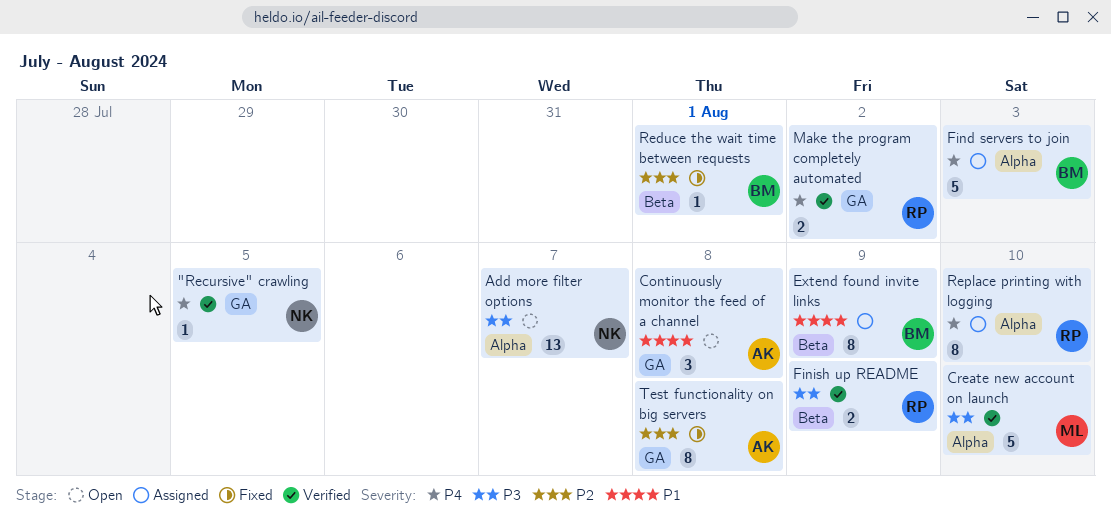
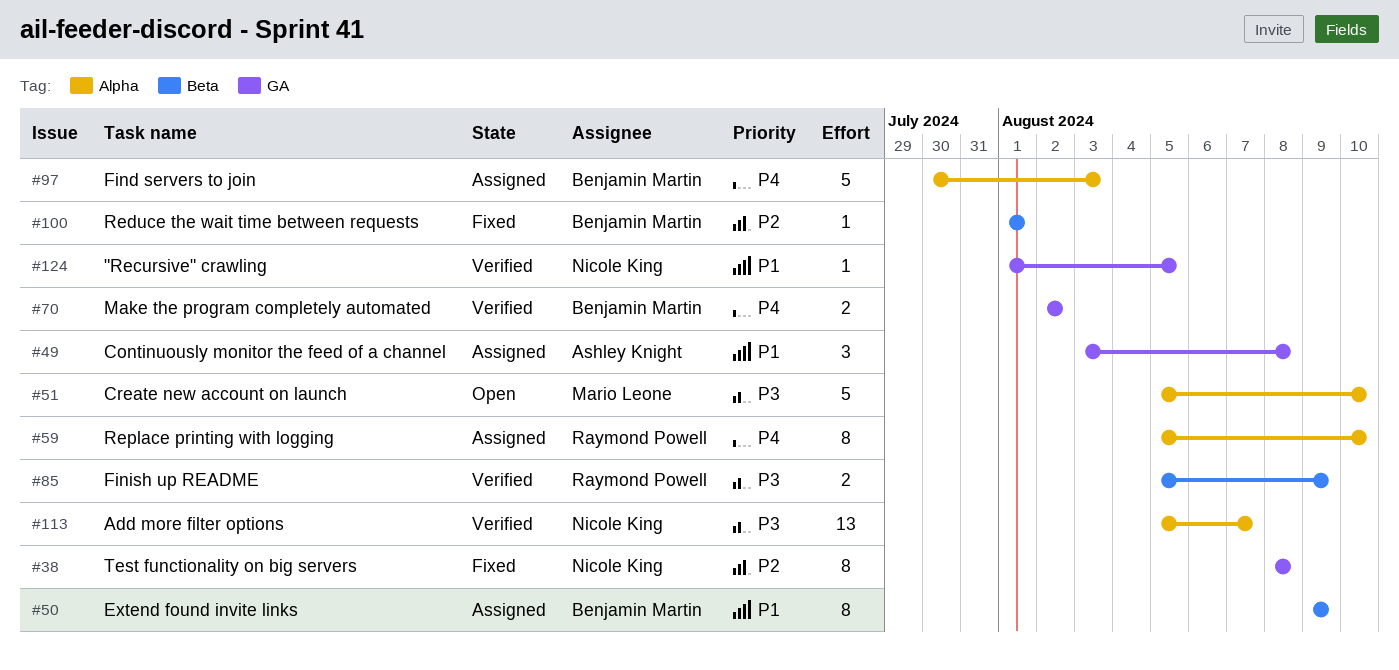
"Recursive" crawling, priority: P4 -> P1
Add more filter options, status: Open -> Verified
Continuously monitor the feed of a channel, status: Open -> Assigned
Create new account on launch, status: Verified -> Open
Make the program completely automated, owner: Raymond Powell -> Benjamin Martin
Test functionality on big servers, owner: Ashley Knight -> Nicole King

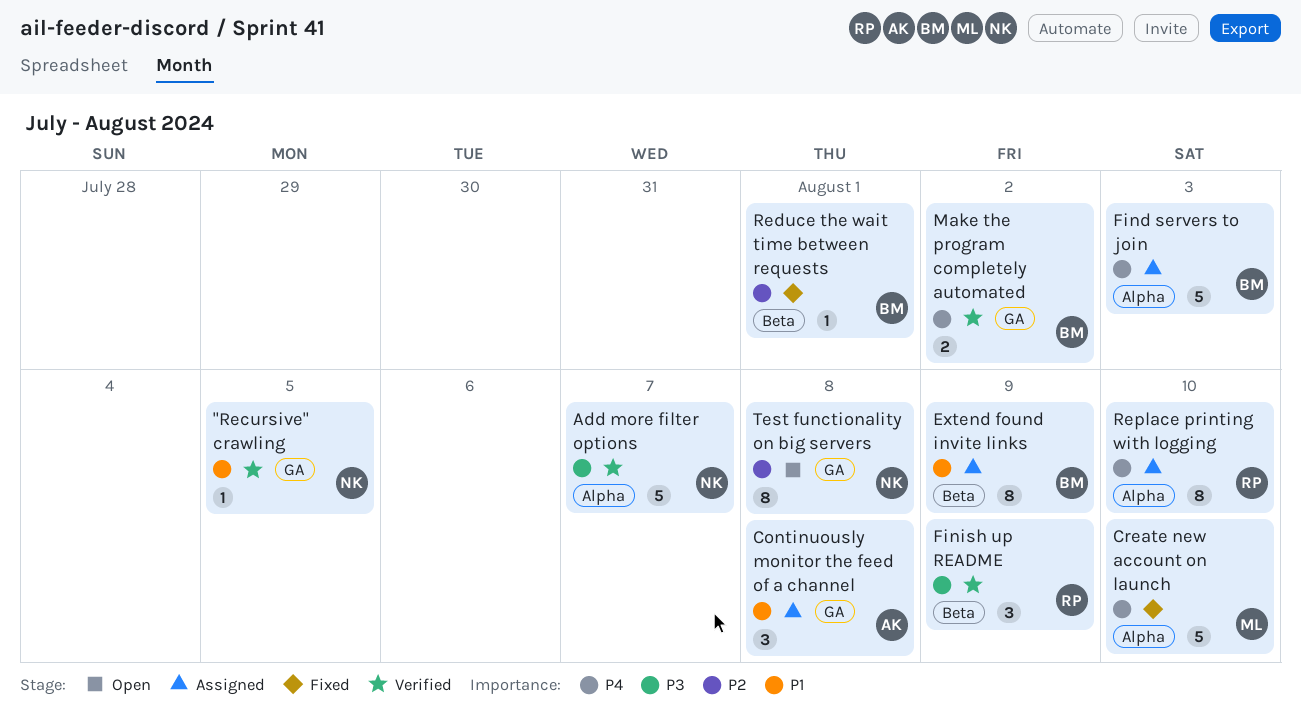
Add more filter options, estimate: 13 -> 5
Create new account on launch, status: Open -> Fixed
Create new account on launch, priority: P3 -> P4
Finish up README, estimate: 2 -> 3
Test functionality on big servers, status: Fixed -> Open

